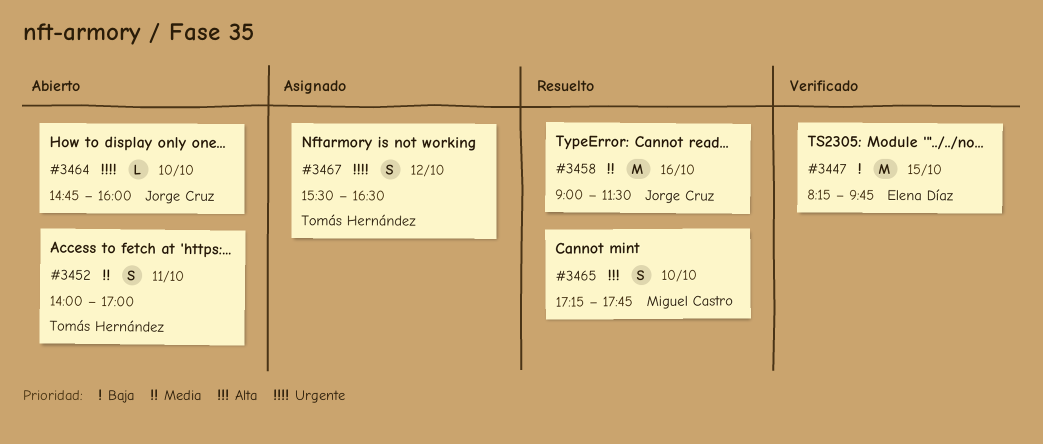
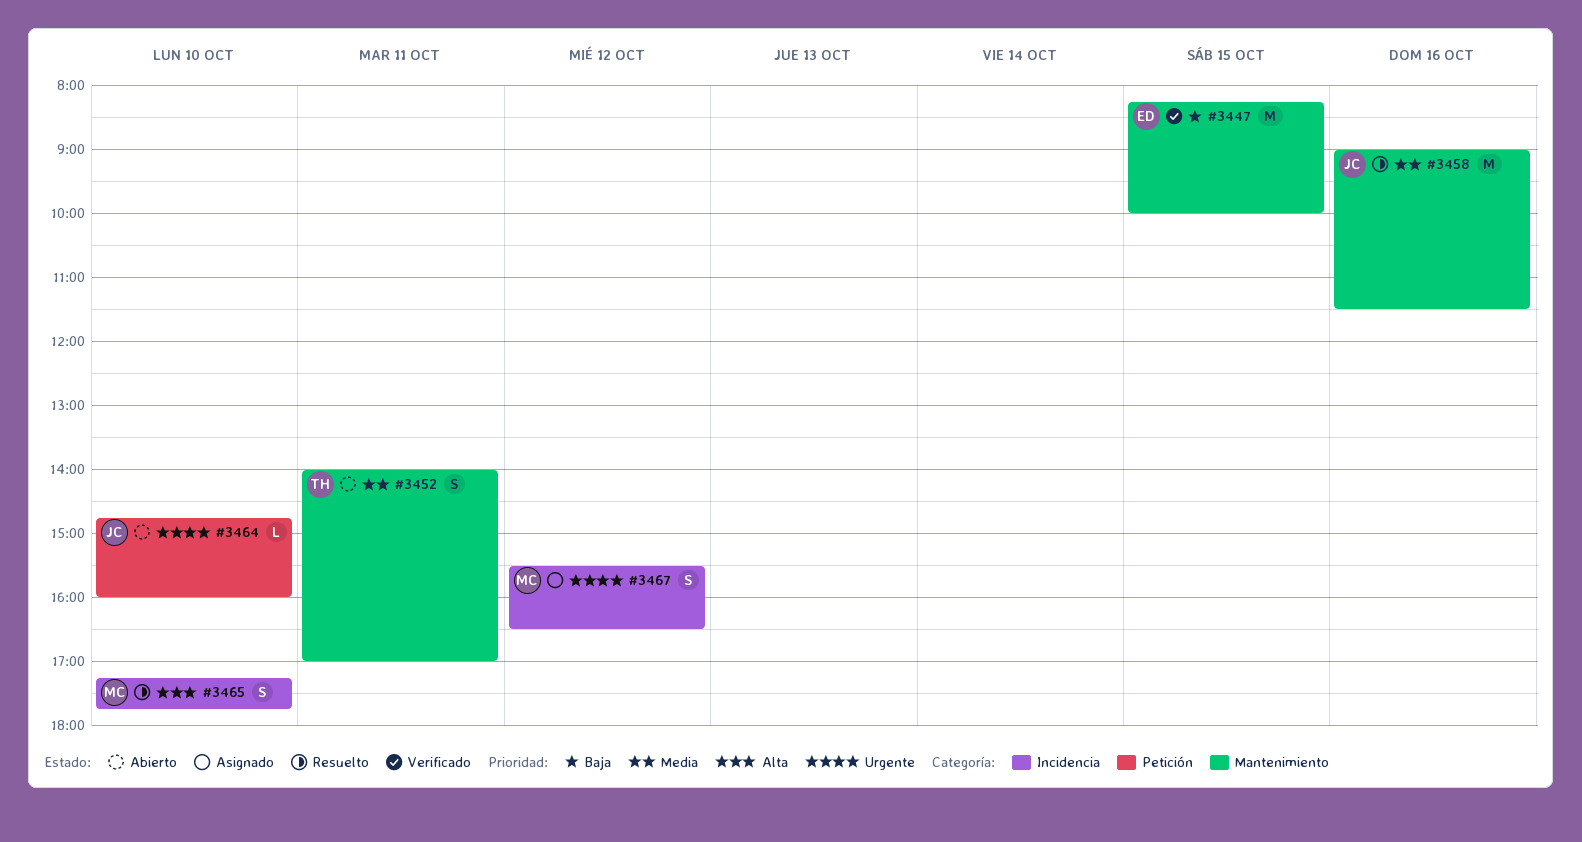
#3447, ends: 09:45 -> 10:00
#3467, owner: Tomás Hernández -> Miguel Castro

